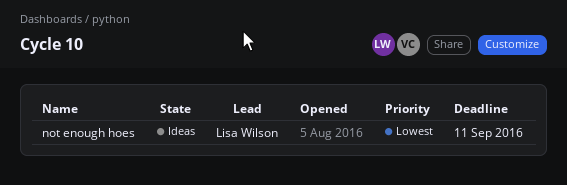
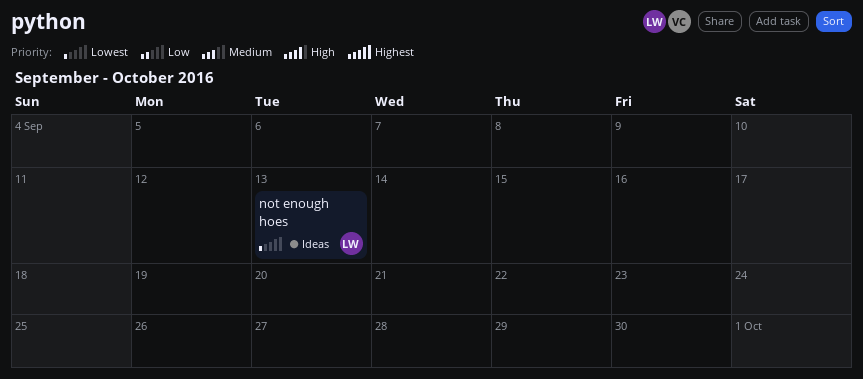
not enough hoes, due: Sep 11 -> Sep 13

